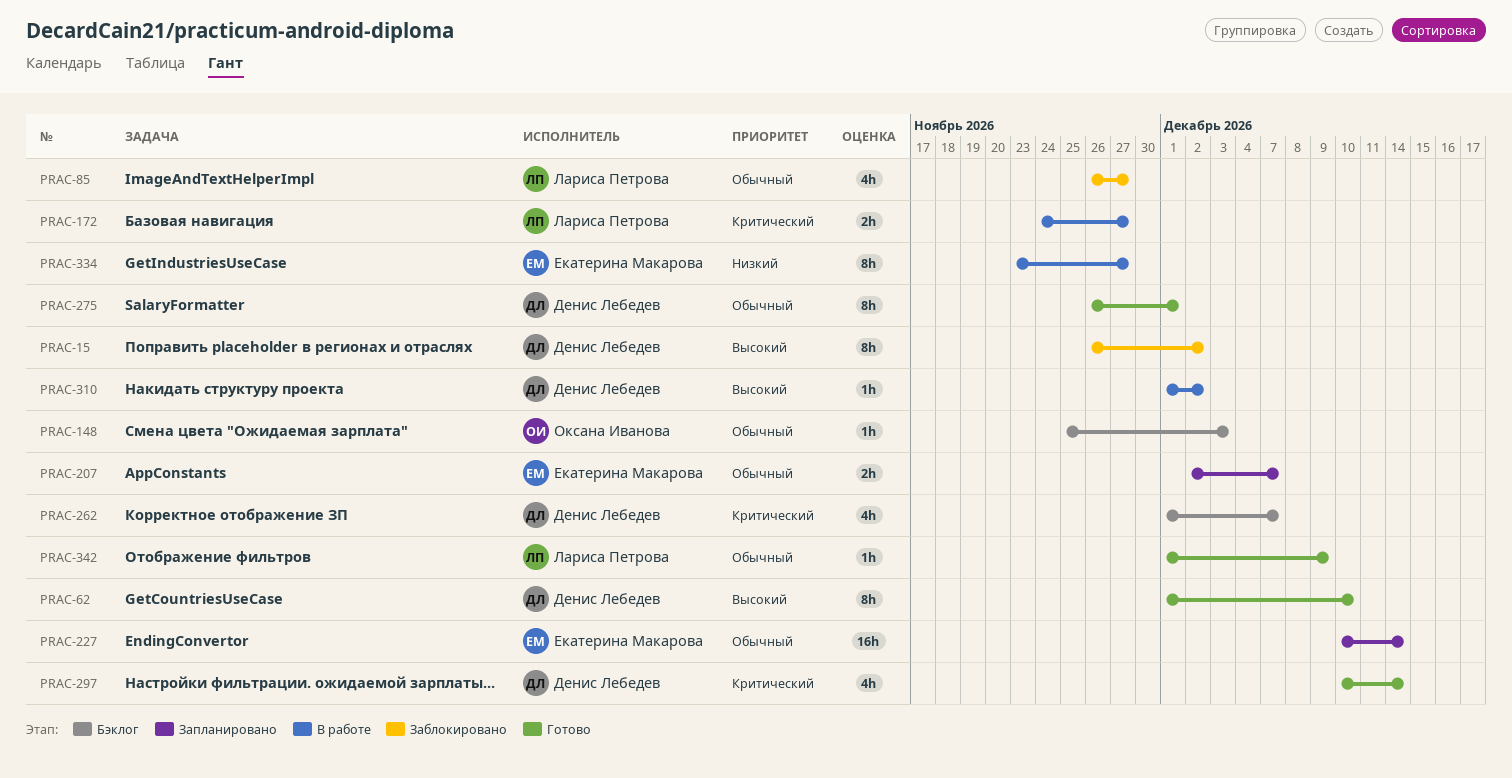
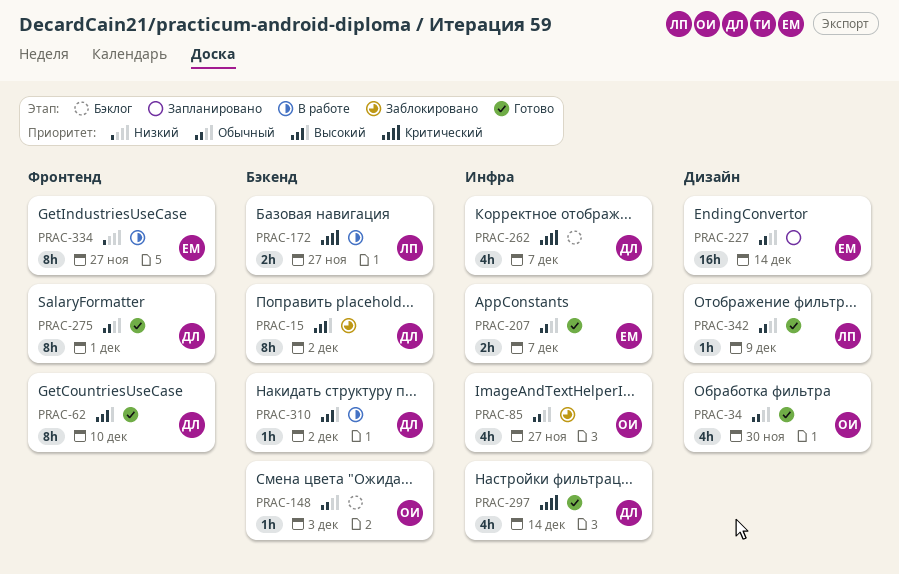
PRAC-34: none -> present
PRAC-85, owner: Лариса Петрова -> Оксана Иванова
PRAC-207, status: Запланировано -> Готово

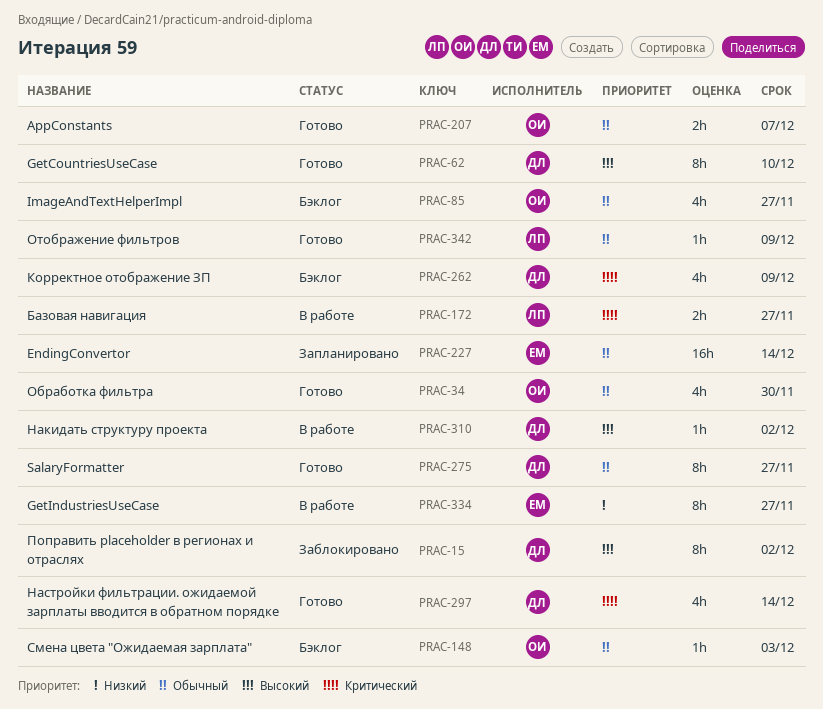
PRAC-85, status: Заблокировано -> Бэклог
PRAC-207, owner: ЕМ -> ОИ
PRAC-262, due: Dec 7 -> Dec 9
PRAC-275, due: Dec 1 -> Nov 27

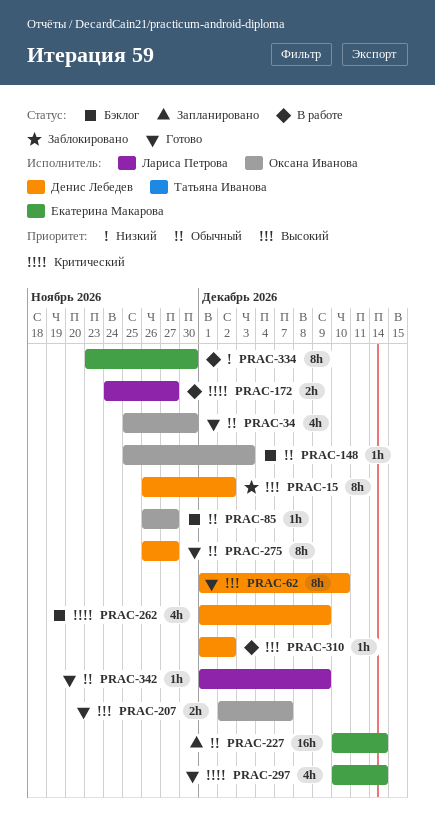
PRAC-85, estimate: 4h -> 1h
PRAC-207, priority: Обычный -> Высокий
PRAC-297, owner: Денис Лебедев -> Екатерина Макарова
PRAC-334, due: Nov 27 -> Nov 30

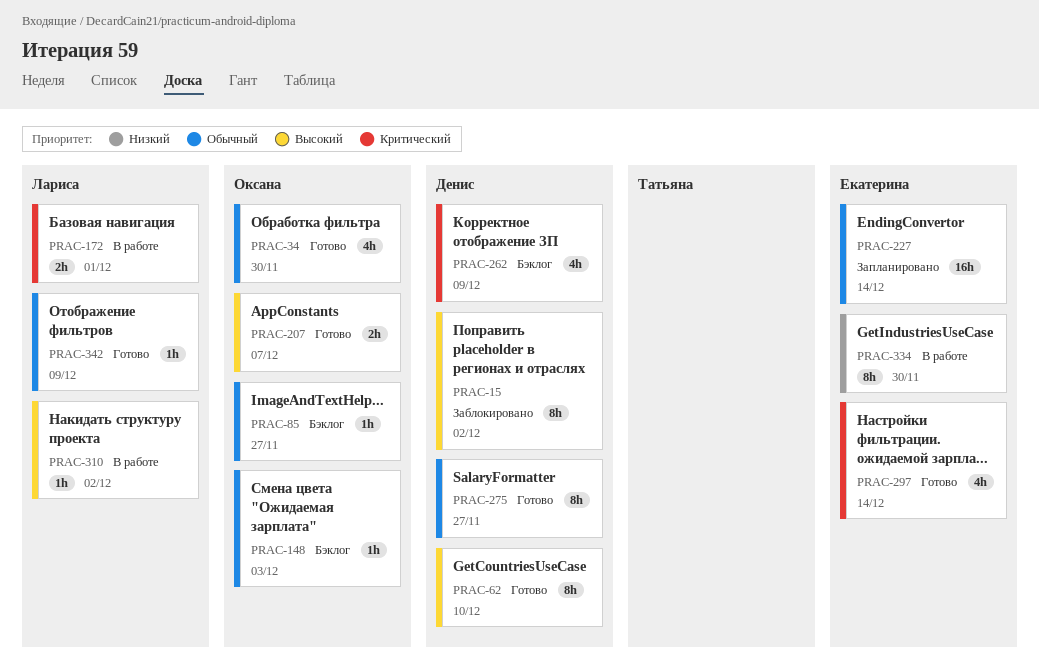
PRAC-172, due: Nov 27 -> Dec 1
PRAC-310, owner: Денис Лебедев -> Лариса Петрова

